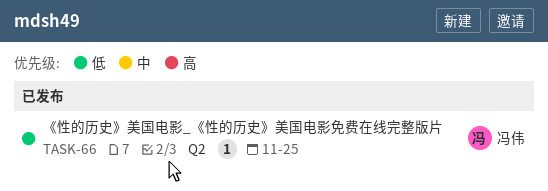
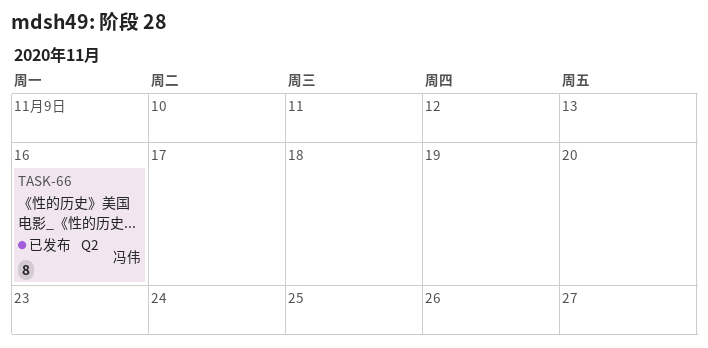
TASK-66, estimate: 1 -> 8
TASK-66, due: Nov 25 -> Nov 16

